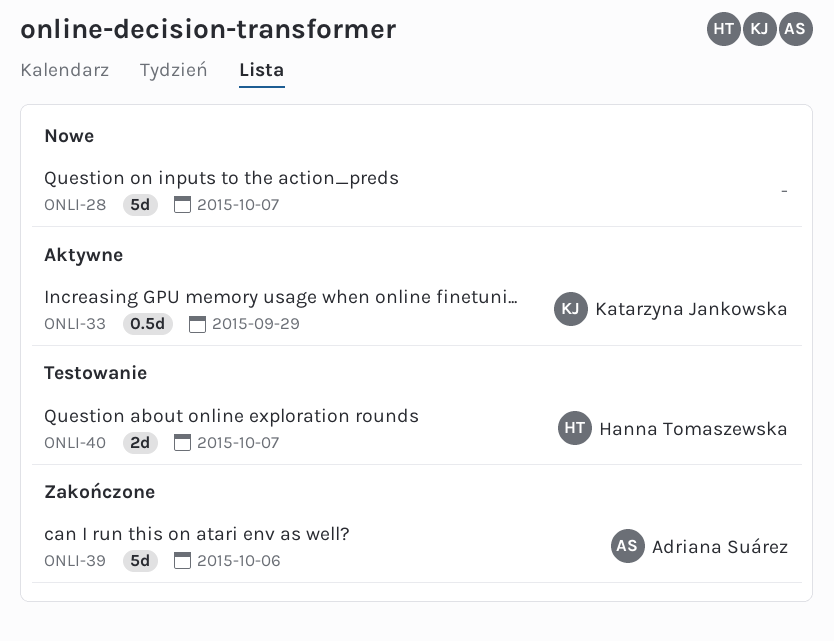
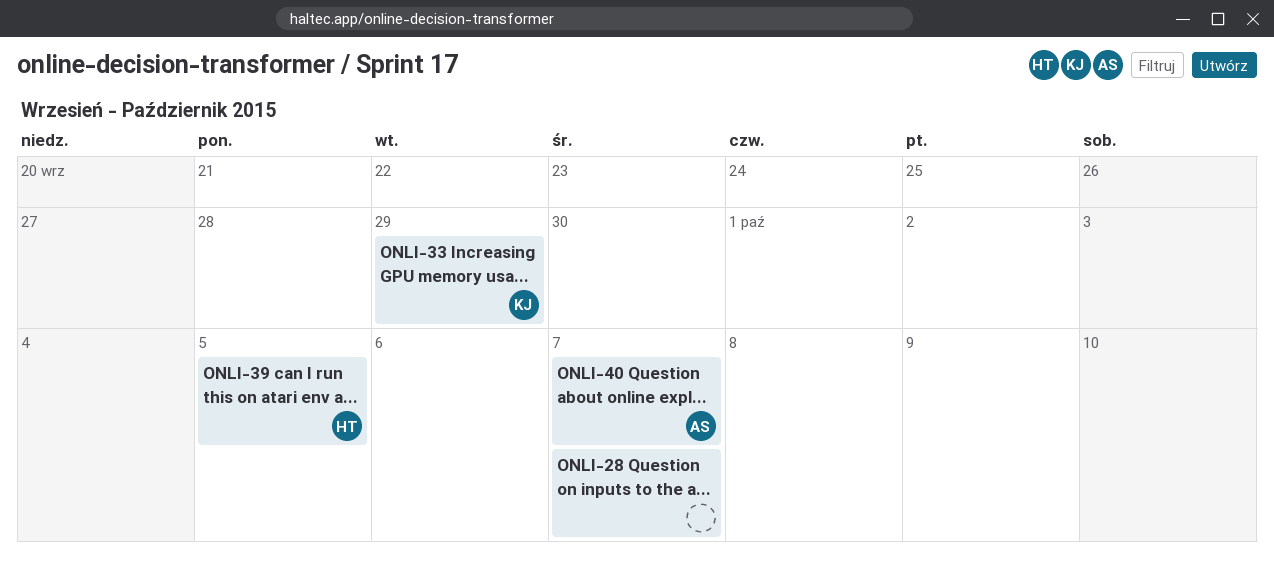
ONLI-39, owner: Adriana Suárez -> Hanna Tomaszewska
ONLI-39, due: Oct 6 -> Oct 5
ONLI-40, owner: Hanna Tomaszewska -> Adriana Suárez

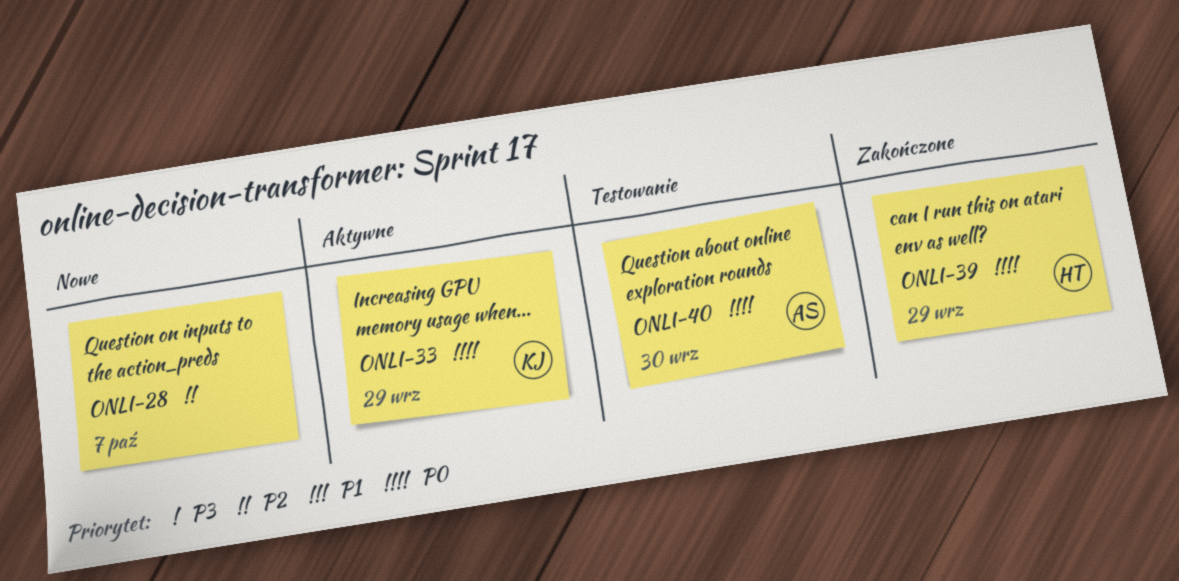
ONLI-39, due: Oct 5 -> Sep 29
ONLI-40, due: Oct 7 -> Sep 30

